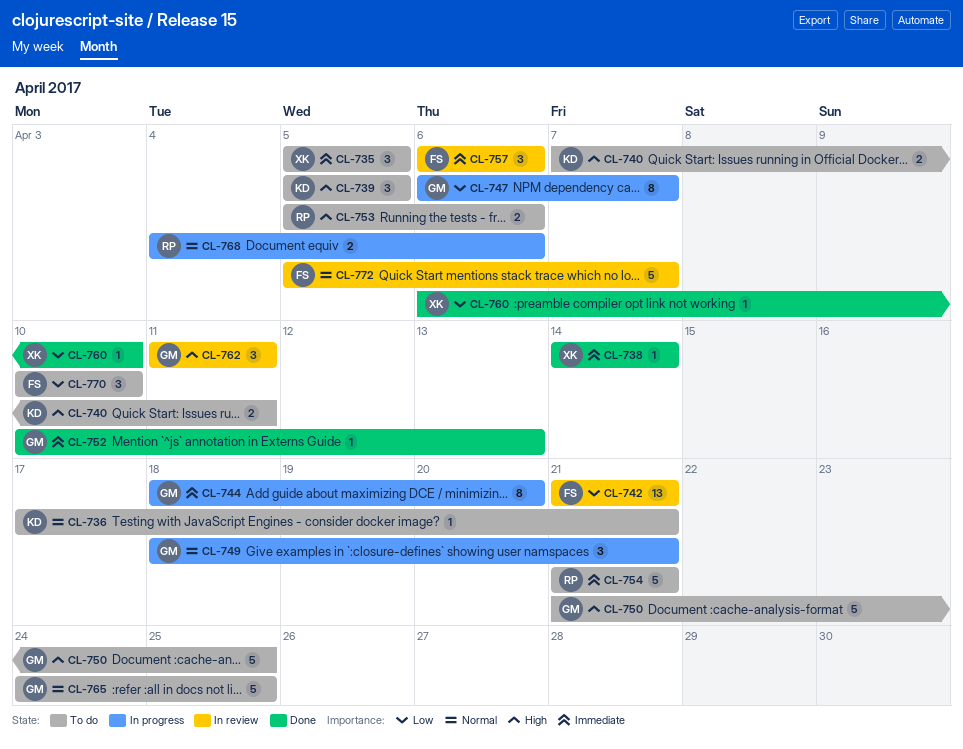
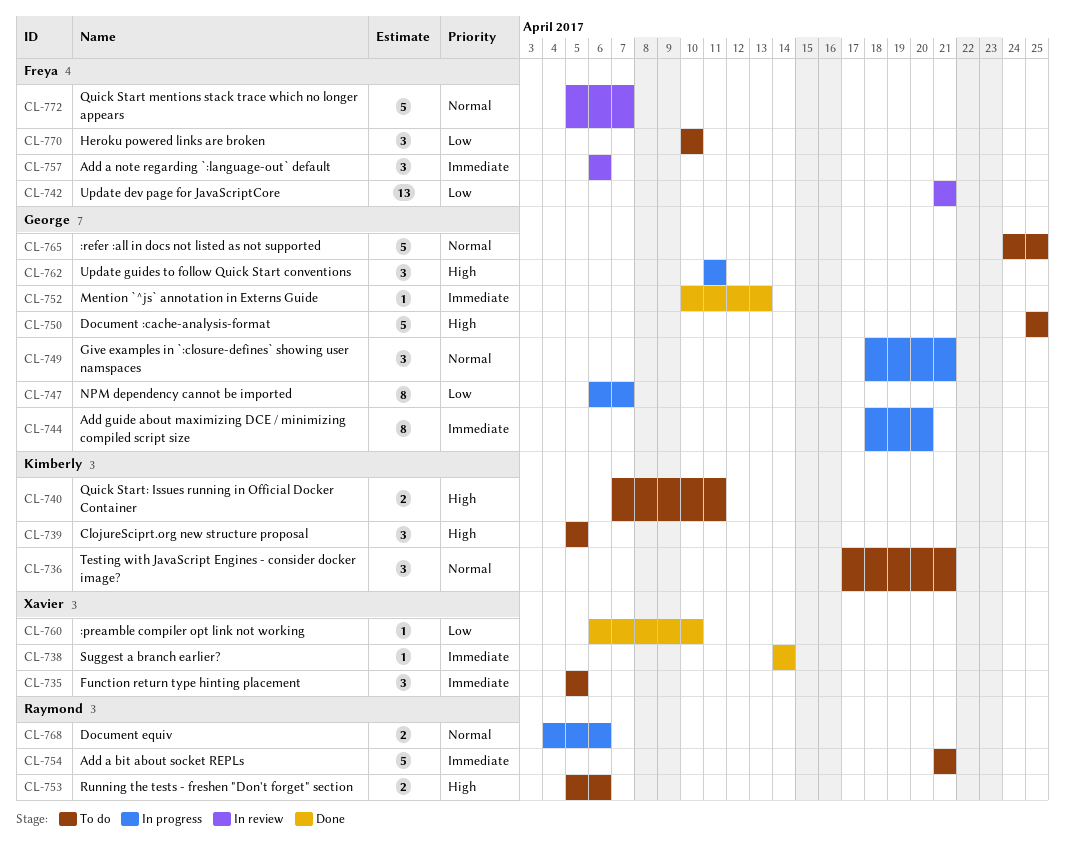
CL-736, estimate: 1 -> 3
CL-750, start: Apr 21 -> Apr 25
CL-762, status: In review -> In progress

